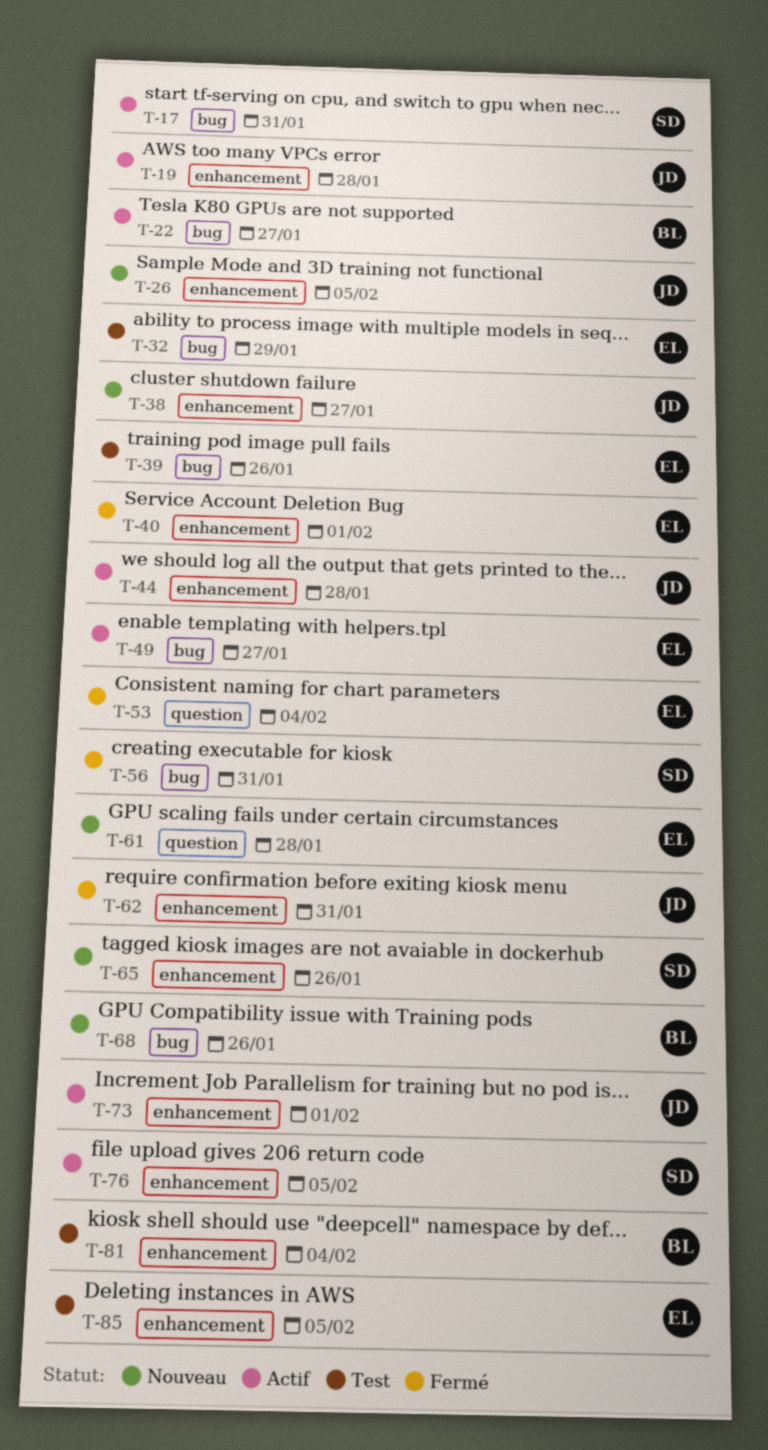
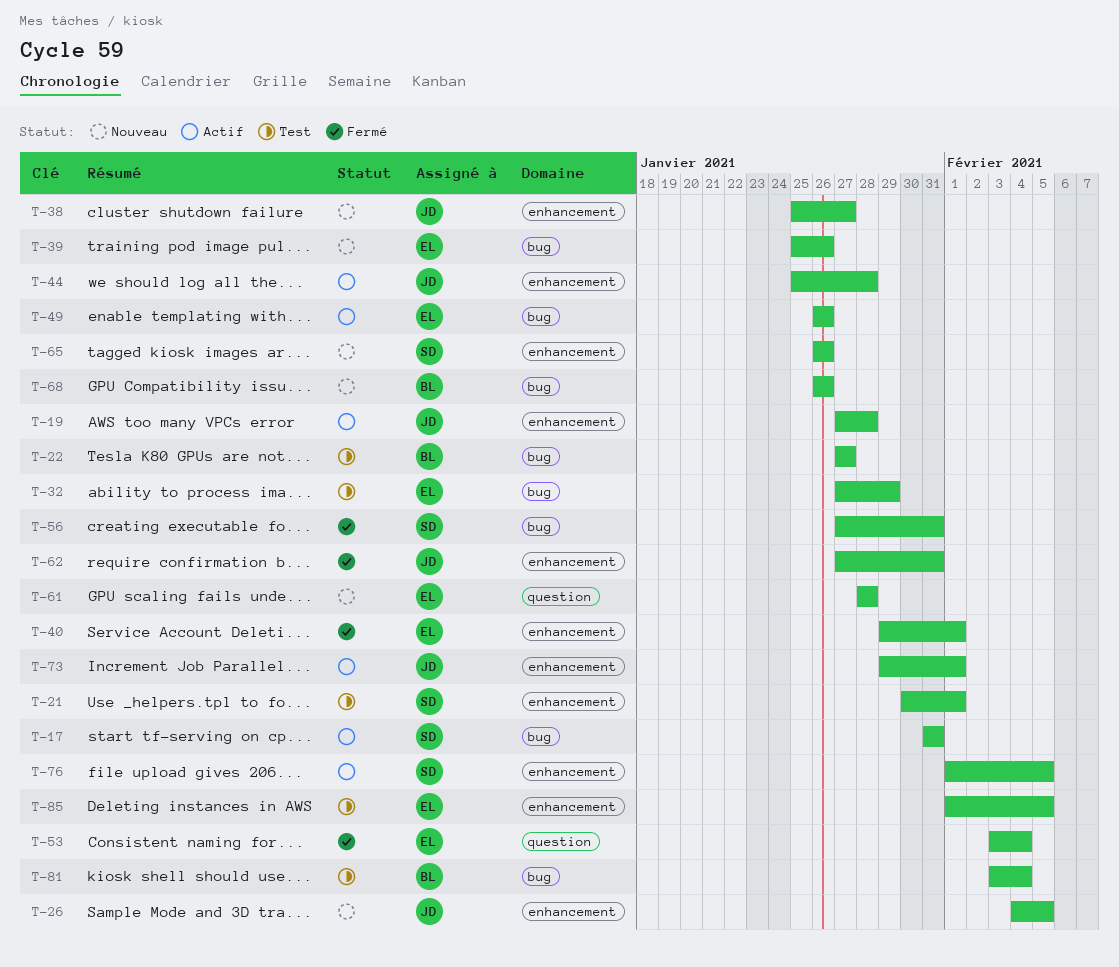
T-21: none -> present
T-22, status: Actif -> Test
T-39, status: Test -> Nouveau
T-49, due: Jan 27 -> Jan 26
T-81, label: enhancement -> bug

